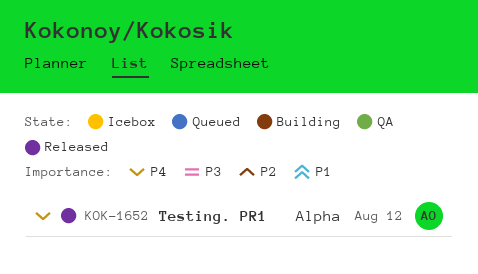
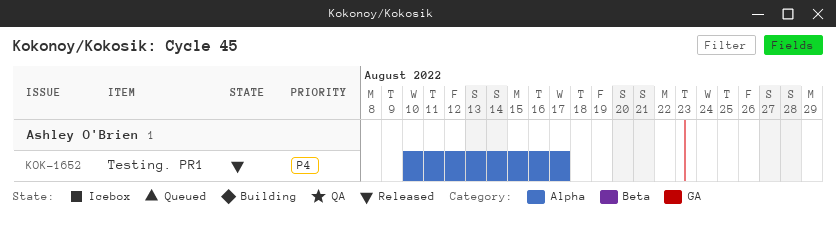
KOK-1652, due: Aug 12 -> Aug 17

